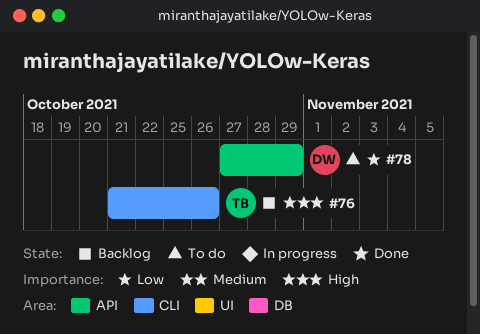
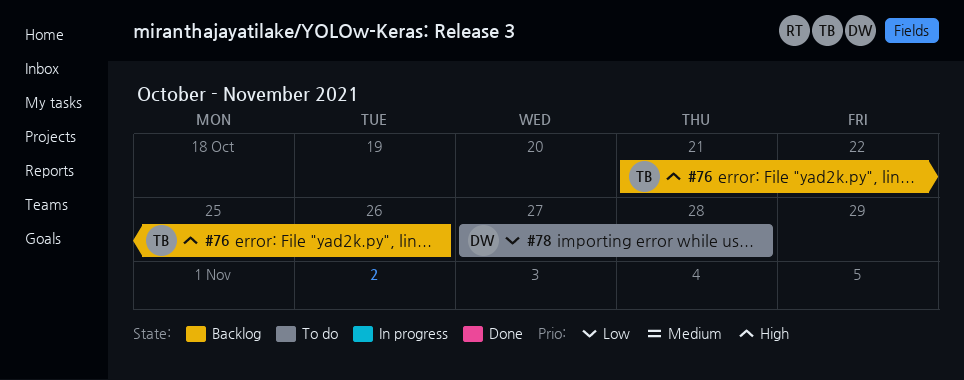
#78, due: Oct 29 -> Oct 28

